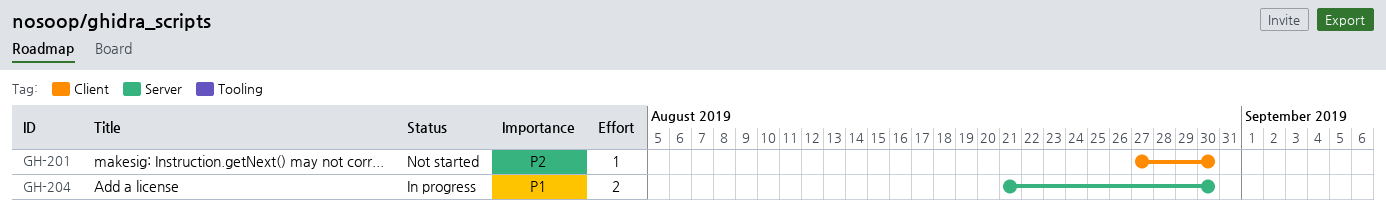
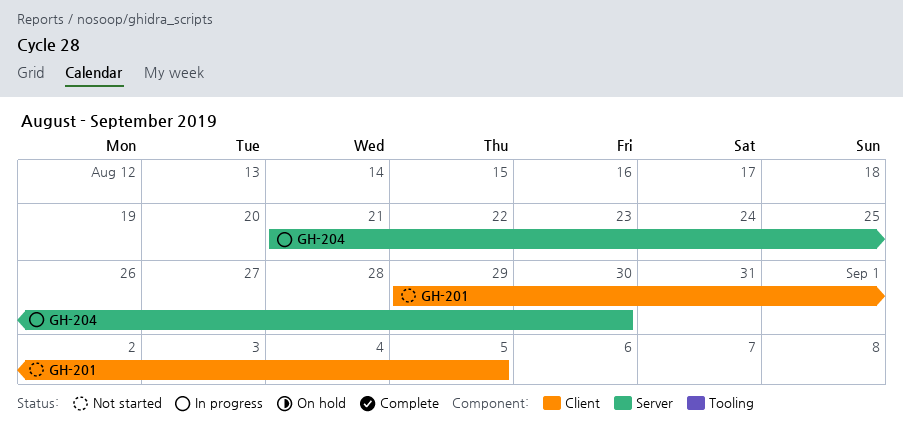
GH-201, start: Aug 27 -> Aug 29
GH-201, due: Aug 30 -> Sep 5

